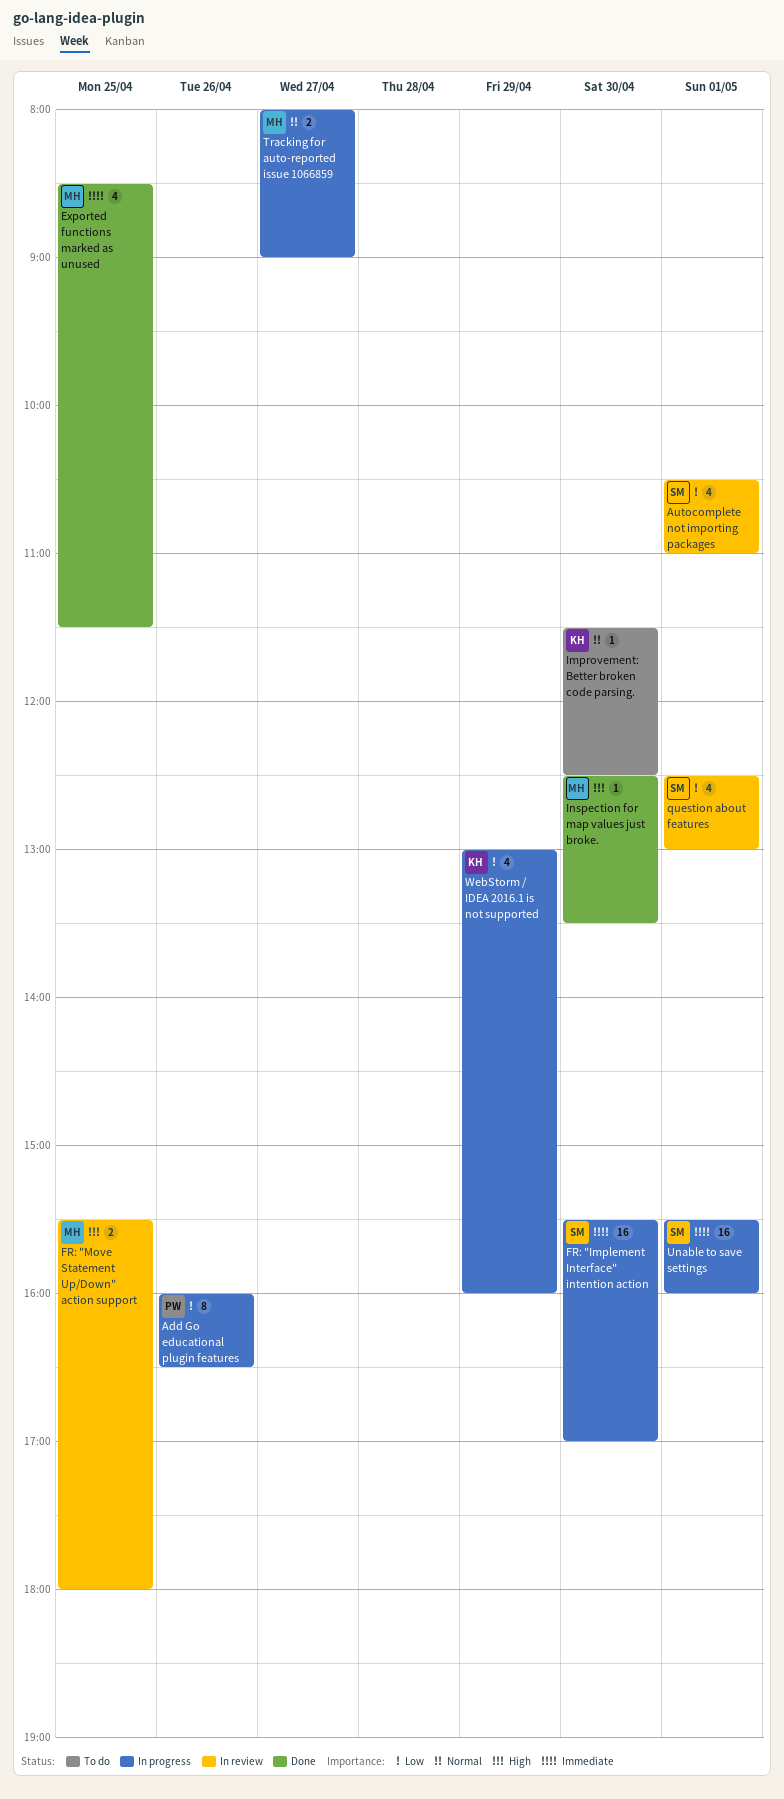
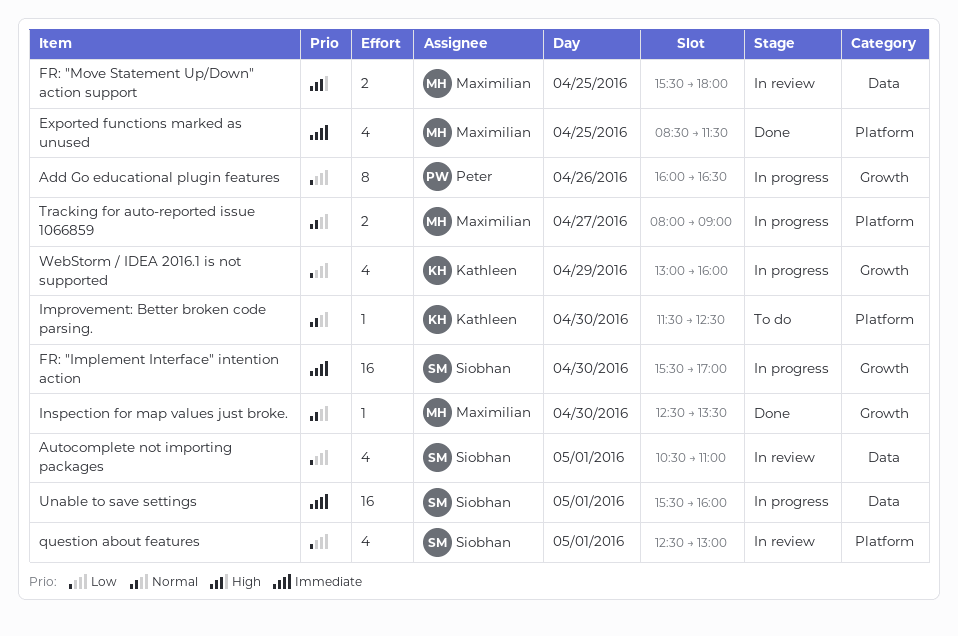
Inspection for map values just broke., priority: High -> Normal

